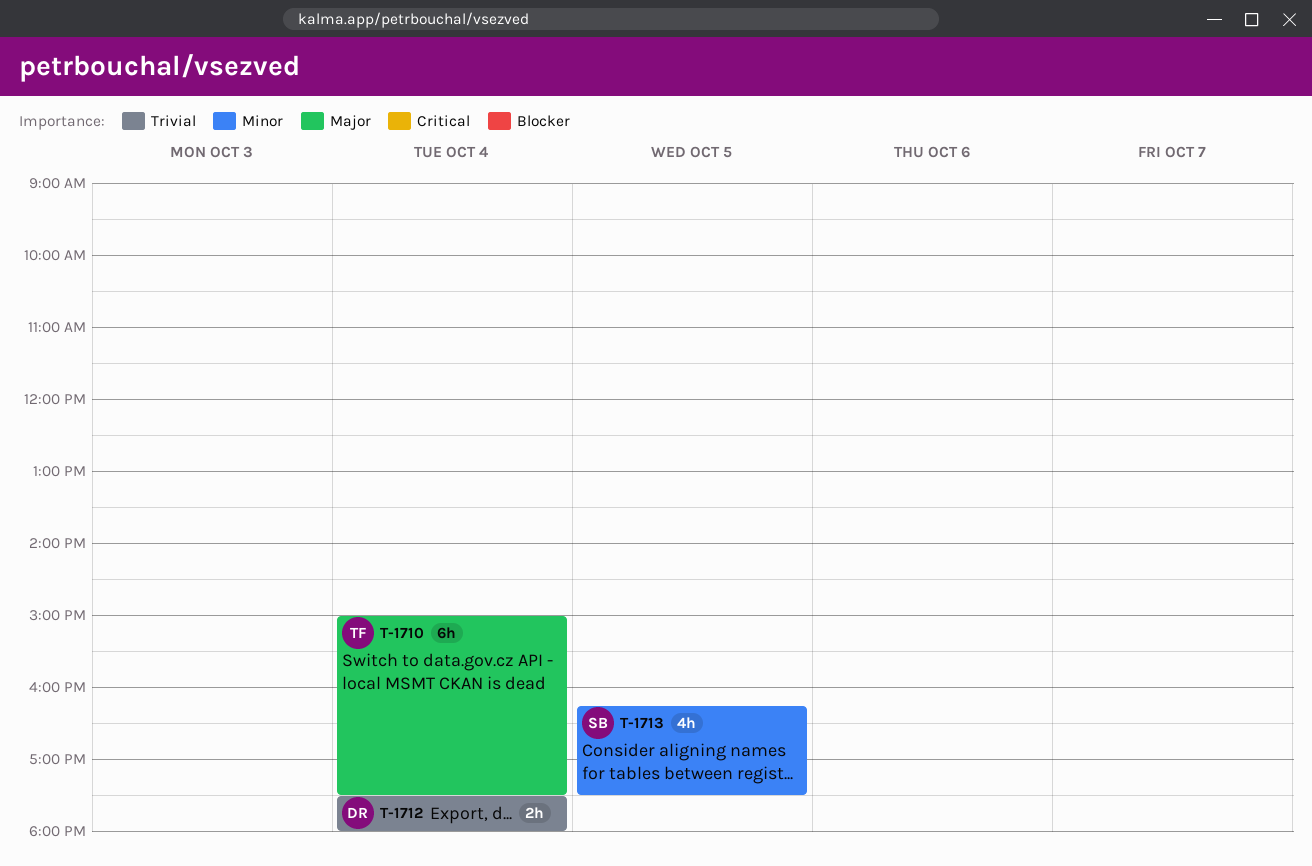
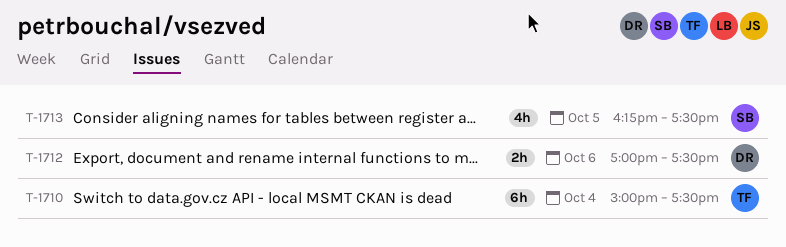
T-1712, day: Oct 4 -> Oct 6
T-1712, begins: 17:30 -> 17:00
T-1712, ends: 18:00 -> 17:30

